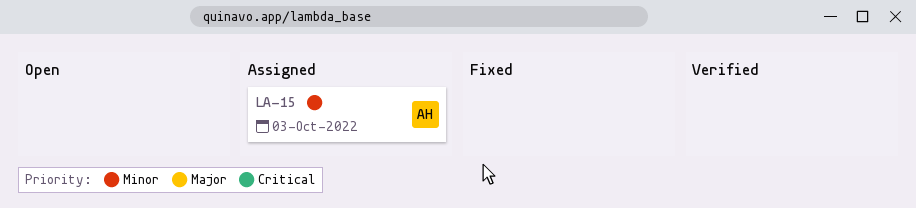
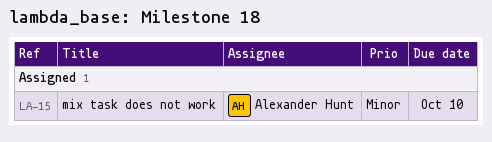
LA-15, due: Oct 3 -> Oct 10

